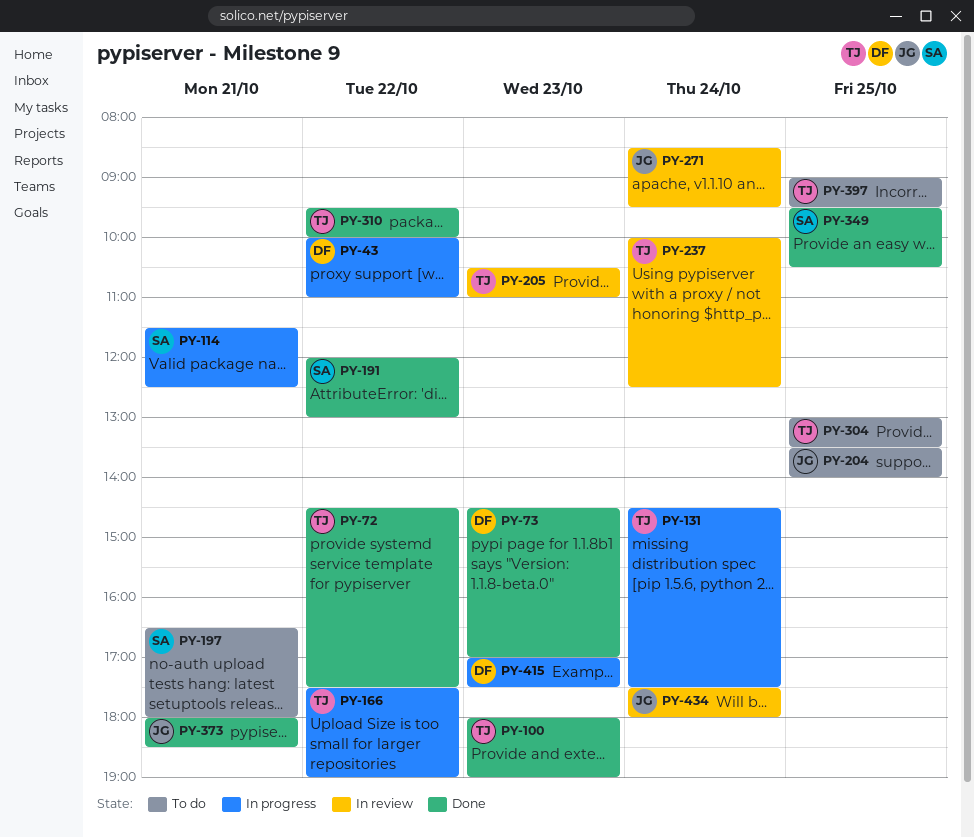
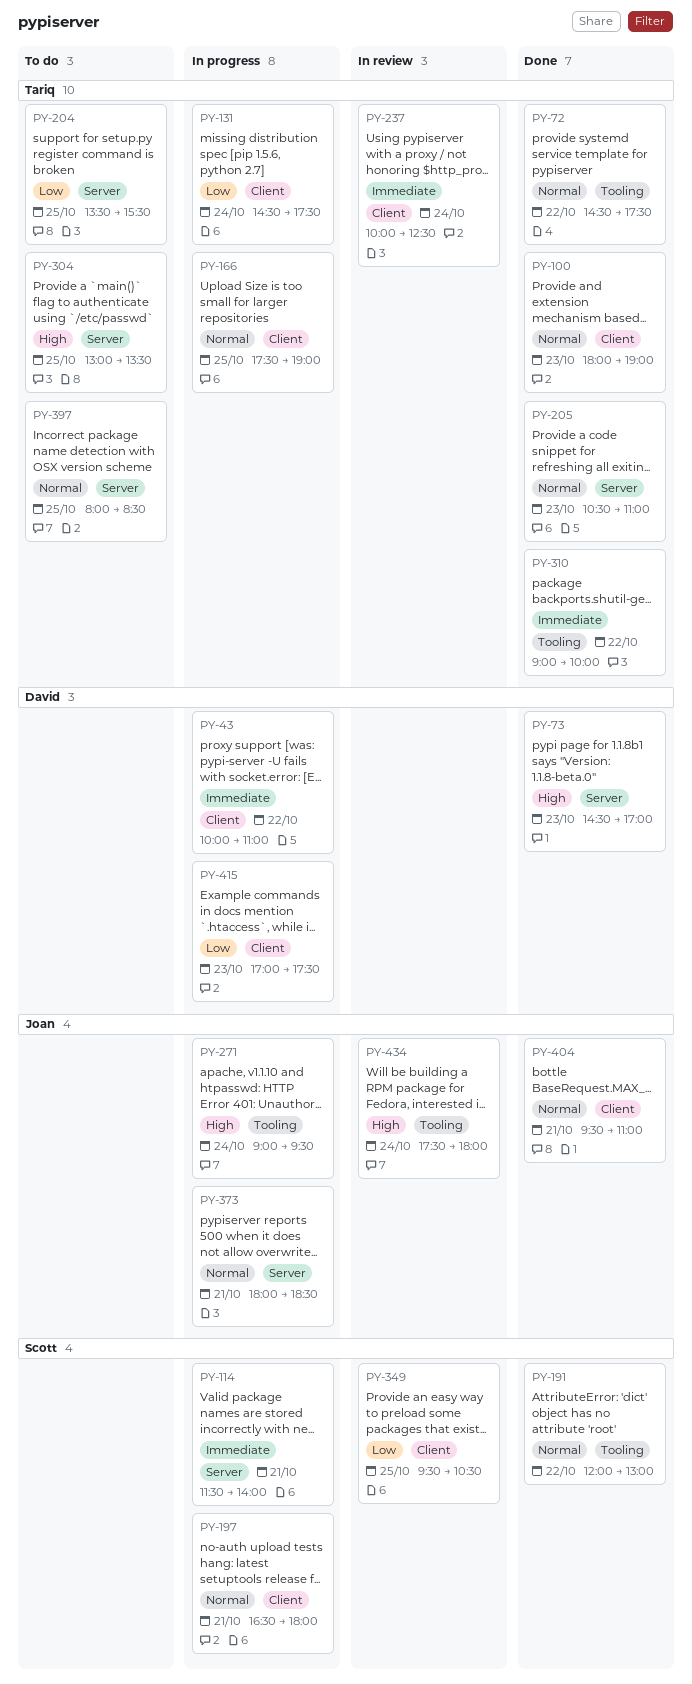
PY-114, ends: 12:30 -> 14:00
PY-166, day: Oct 22 -> Oct 25
PY-197, status: To do -> In progress
PY-204, owner: Joan -> Tariq
PY-204, ends: 14:00 -> 15:30
PY-205, status: In review -> Done
PY-271, status: In review -> In progress
PY-271, begins: 08:30 -> 09:00
PY-310, begins: 09:30 -> 09:00
PY-349, status: Done -> In review
PY-373, status: Done -> In progress
PY-397, begins: 09:00 -> 08:00
PY-397, ends: 09:30 -> 08:30
PY-404: none -> present

